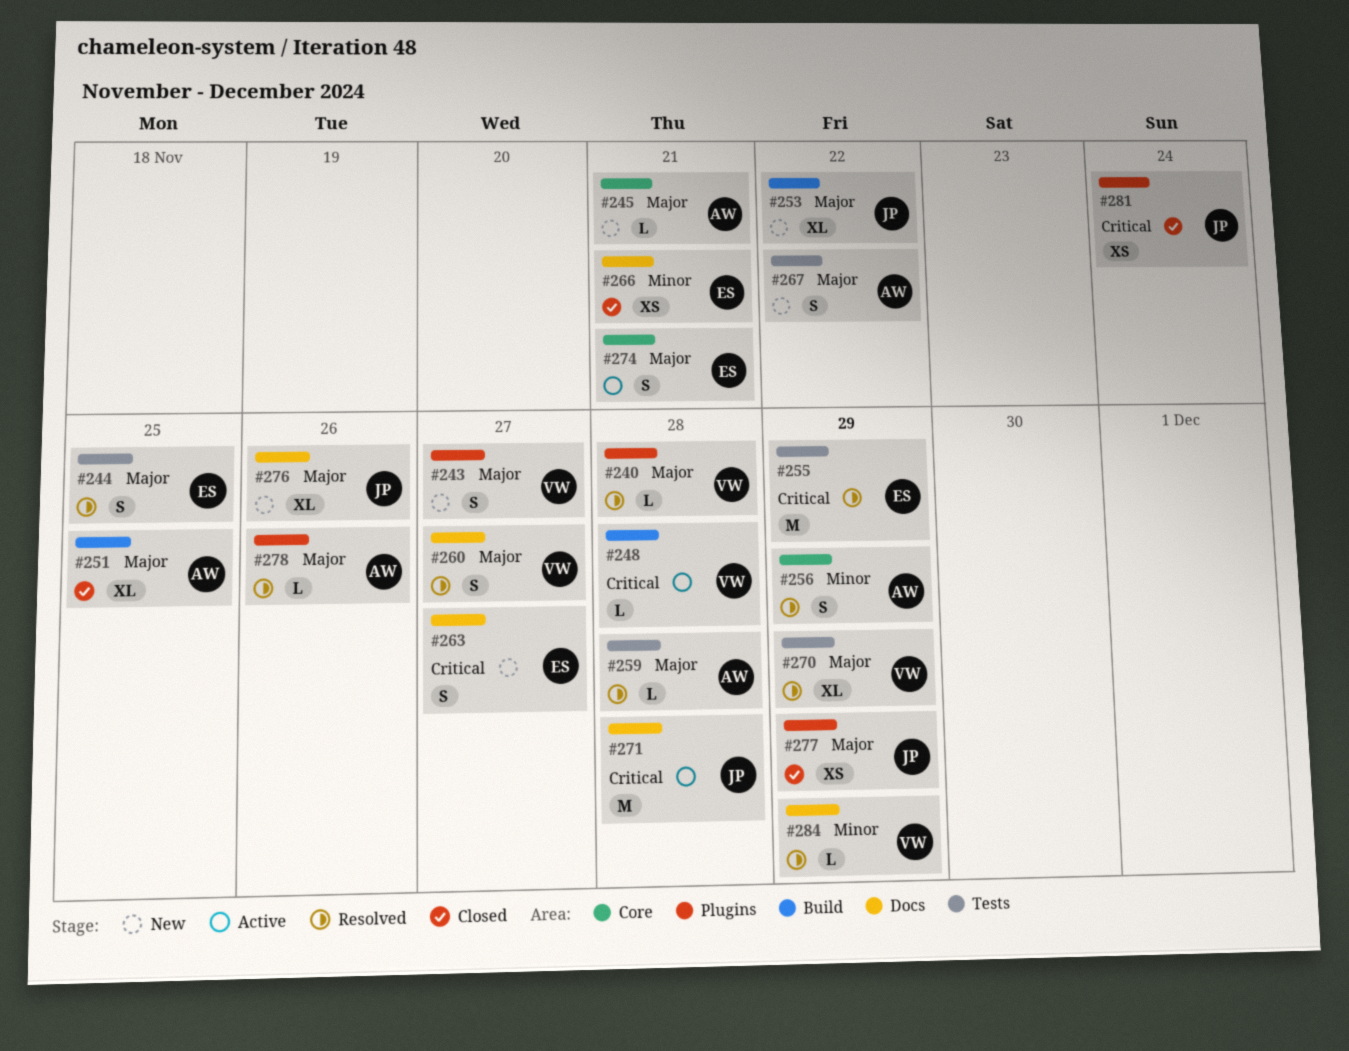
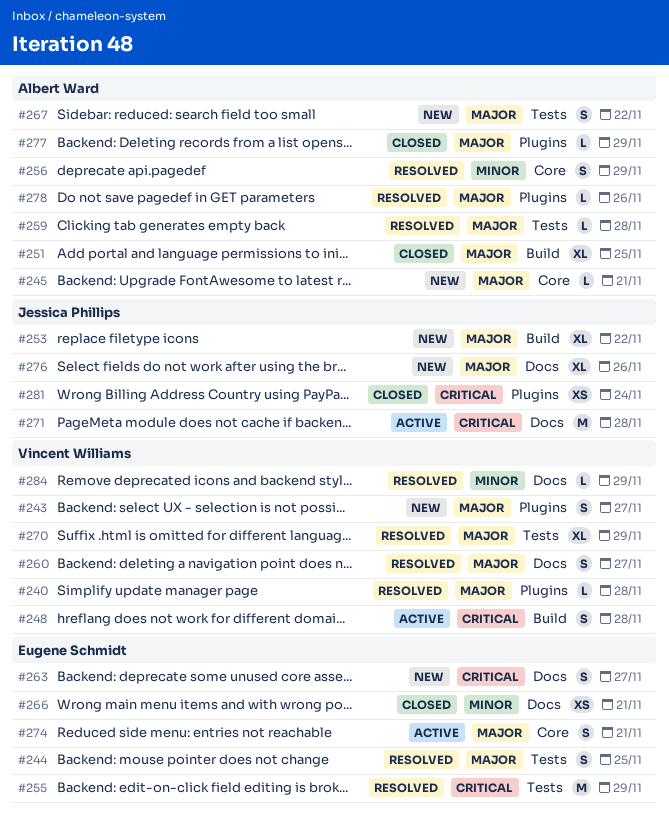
#248, estimate: L -> S
#277, owner: Jessica Phillips -> Albert Ward
#277, estimate: XS -> L

